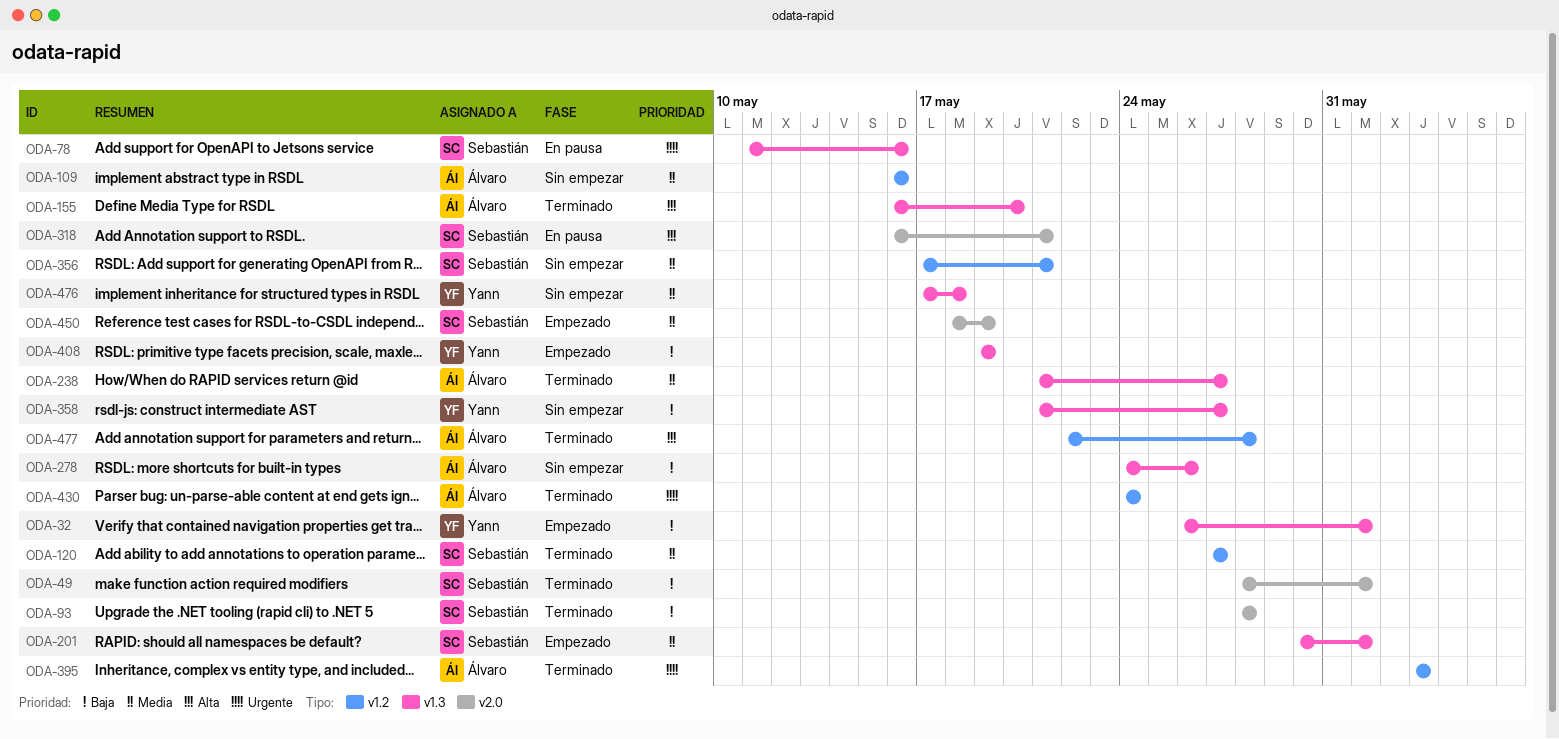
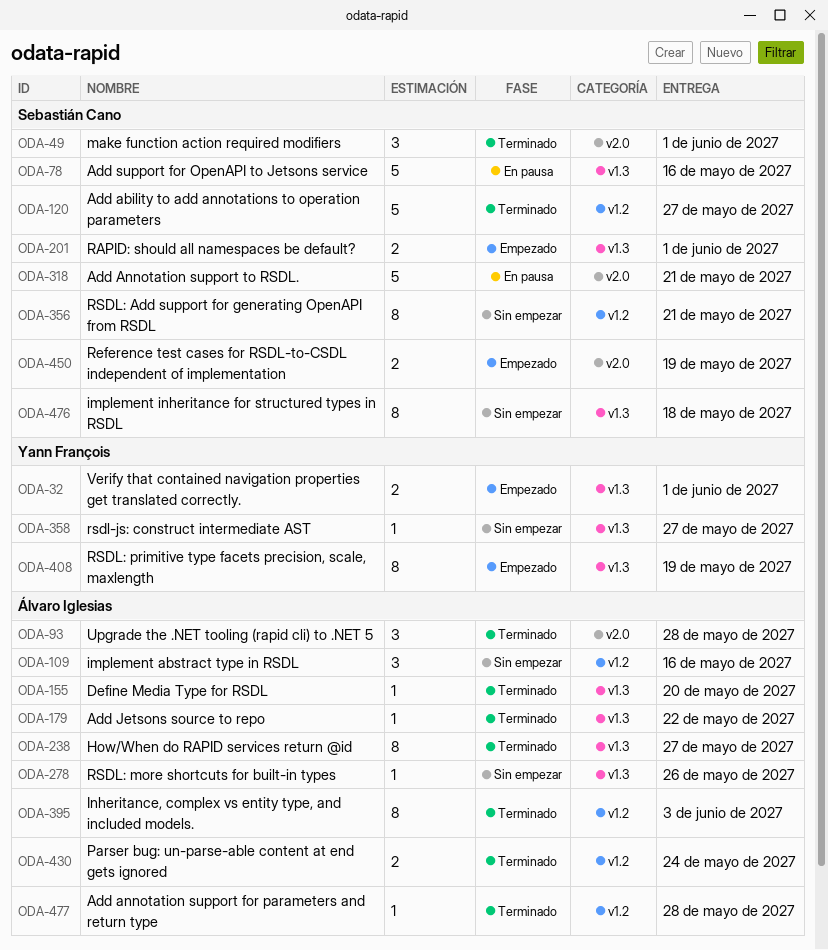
ODA-93, owner: Sebastián Cano -> Álvaro Iglesias
ODA-179: none -> present
ODA-476, owner: Yann François -> Sebastián Cano

